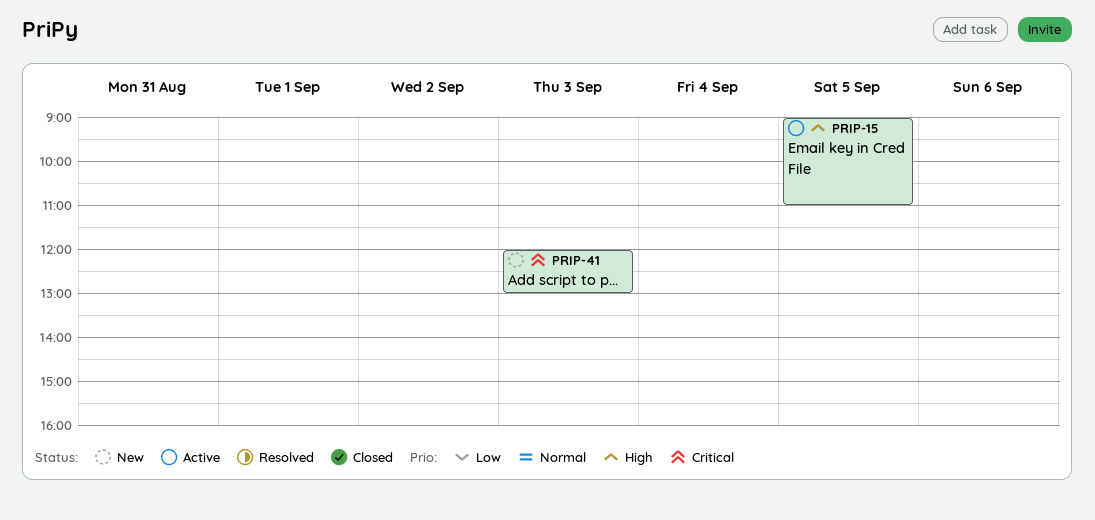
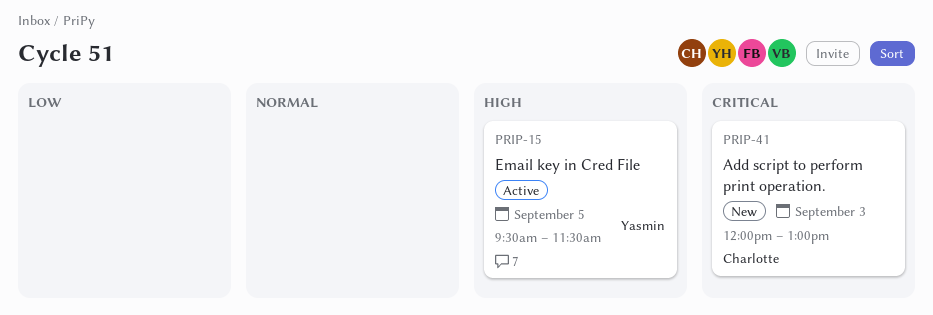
PRIP-15, begins: 09:00 -> 09:30
PRIP-15, ends: 11:00 -> 11:30

